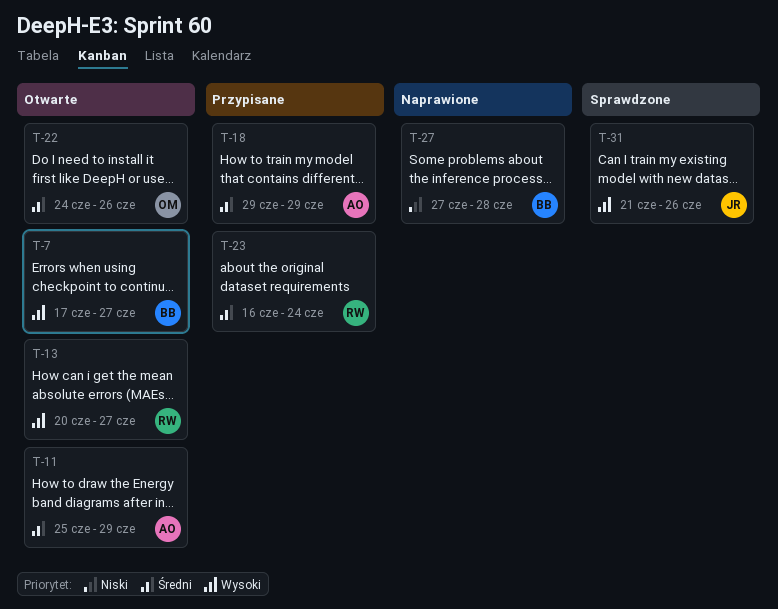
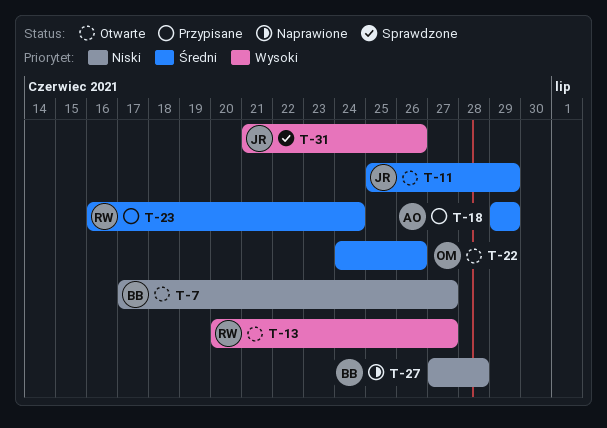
T-7, priority: Wysoki -> Niski
T-11, owner: AO -> JR

